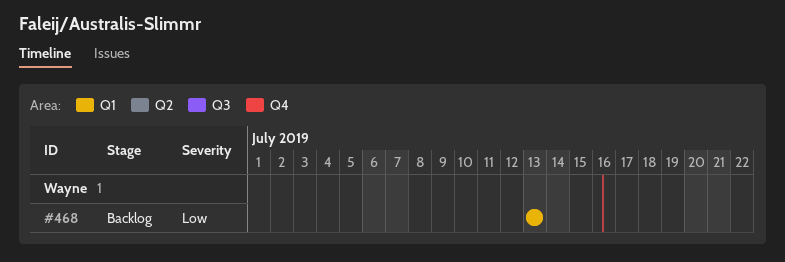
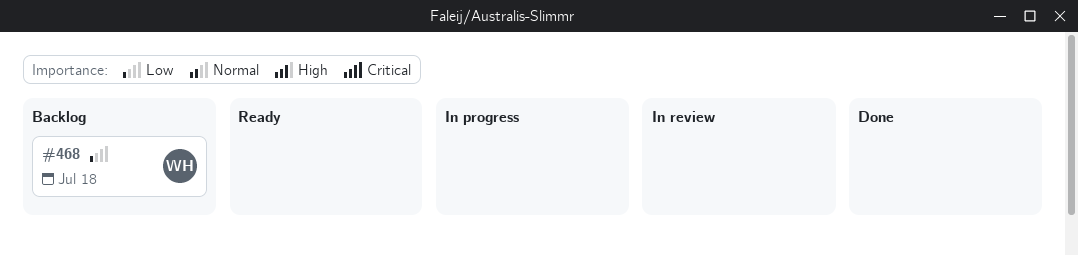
#468, due: Jul 13 -> Jul 18

